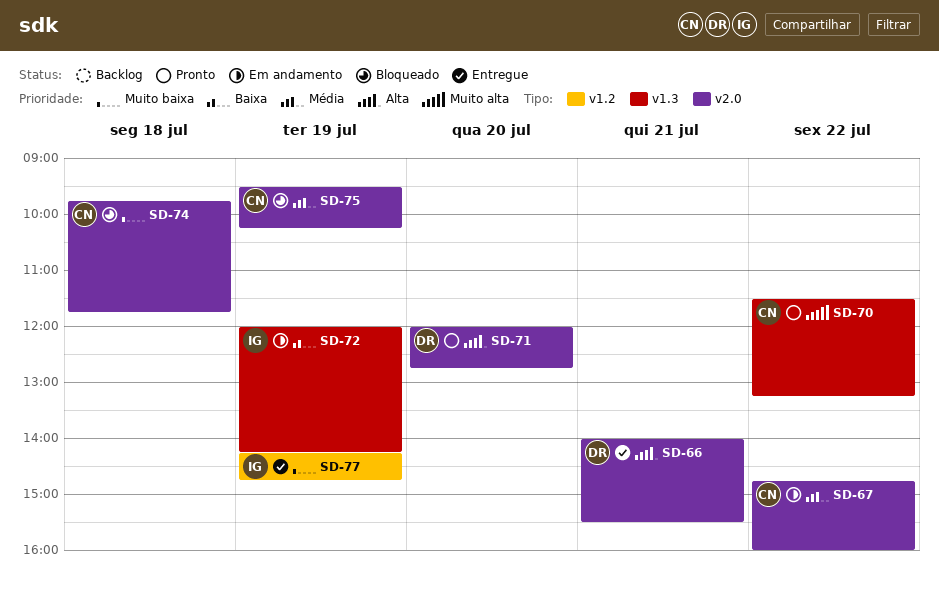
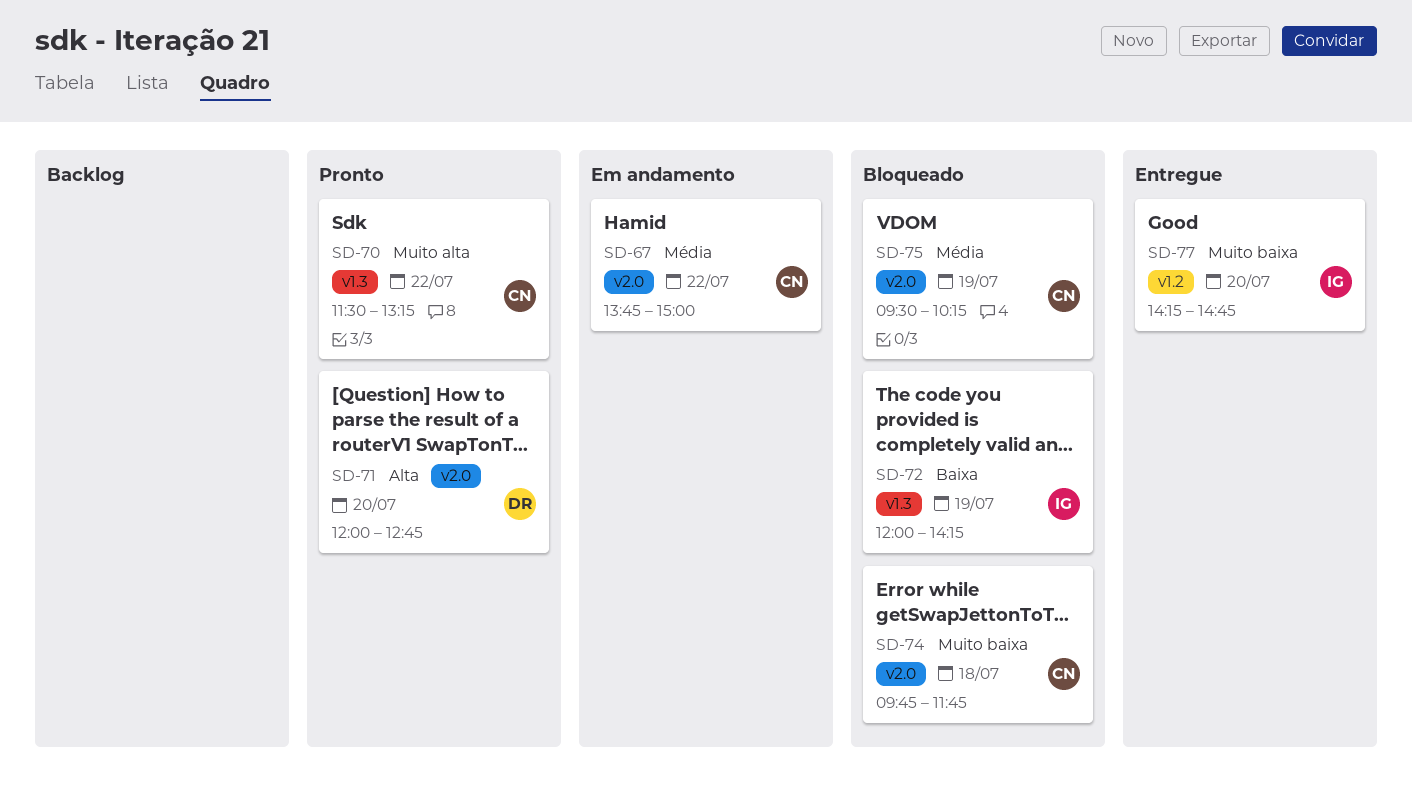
SD-66: present -> none
SD-67, begins: 14:45 -> 13:45
SD-67, ends: 16:00 -> 15:00
SD-72, status: Em andamento -> Bloqueado
SD-77, day: Jul 19 -> Jul 20

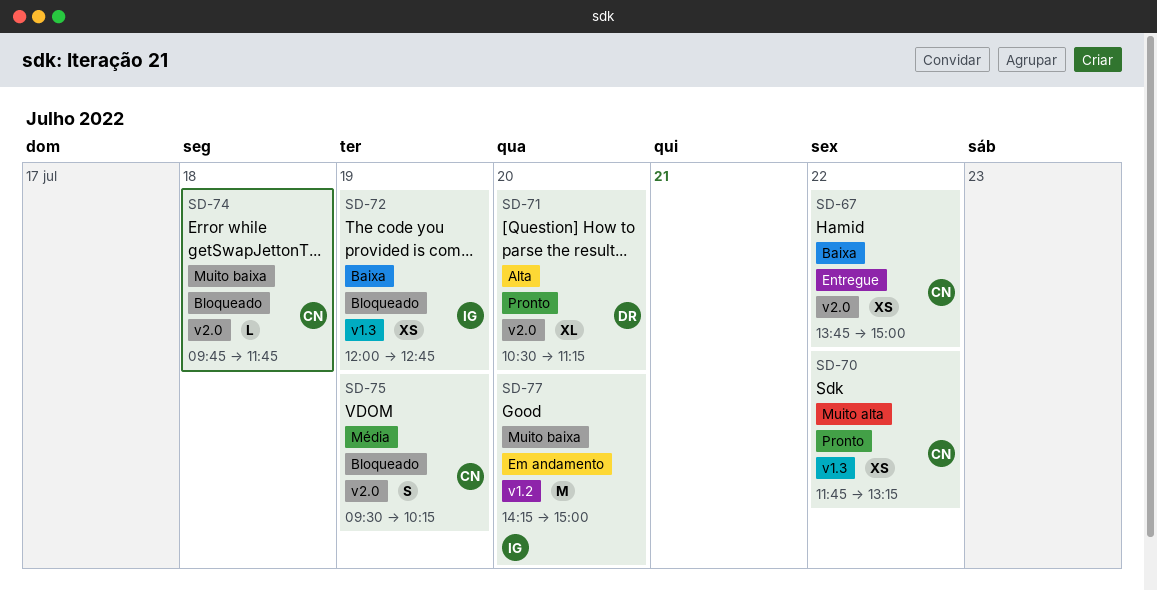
SD-67, status: Em andamento -> Entregue
SD-67, priority: Média -> Baixa
SD-70, begins: 11:30 -> 11:45
SD-71, begins: 12:00 -> 10:30
SD-71, ends: 12:45 -> 11:15
SD-72, ends: 14:15 -> 12:45
SD-77, status: Entregue -> Em andamento
SD-77, ends: 14:45 -> 15:00

